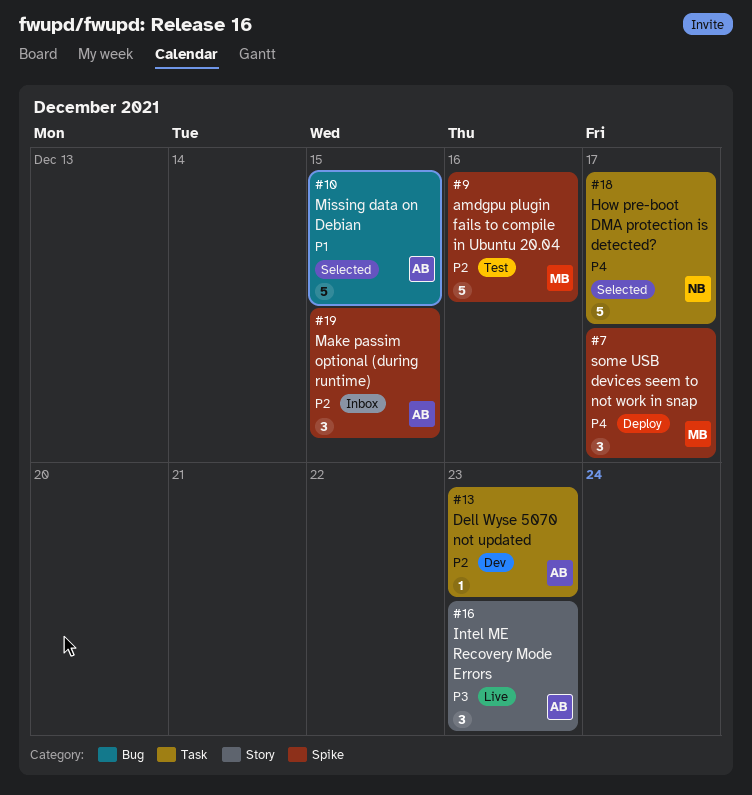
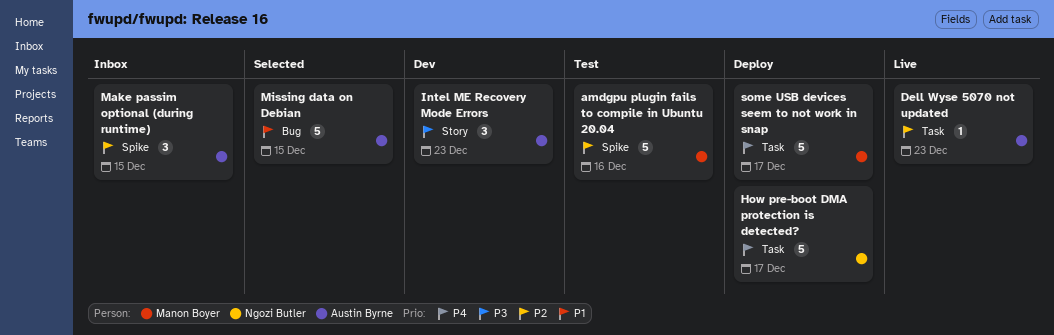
Dell Wyse 5070 not updated, status: Dev -> Live
How pre-boot DMA protection is detected?, status: Selected -> Deploy
Intel ME Recovery Mode Errors, status: Live -> Dev
some USB devices seem to not work in snap, label: Spike -> Task
some USB devices seem to not work in snap, estimate: 3 -> 5

